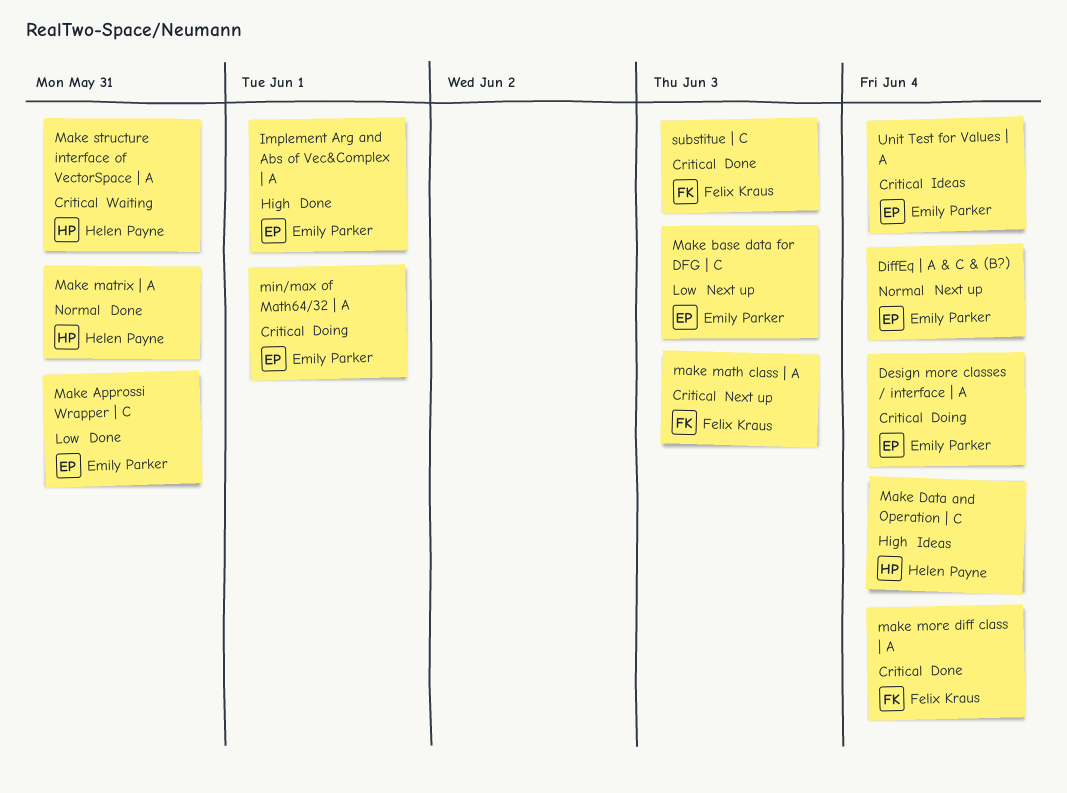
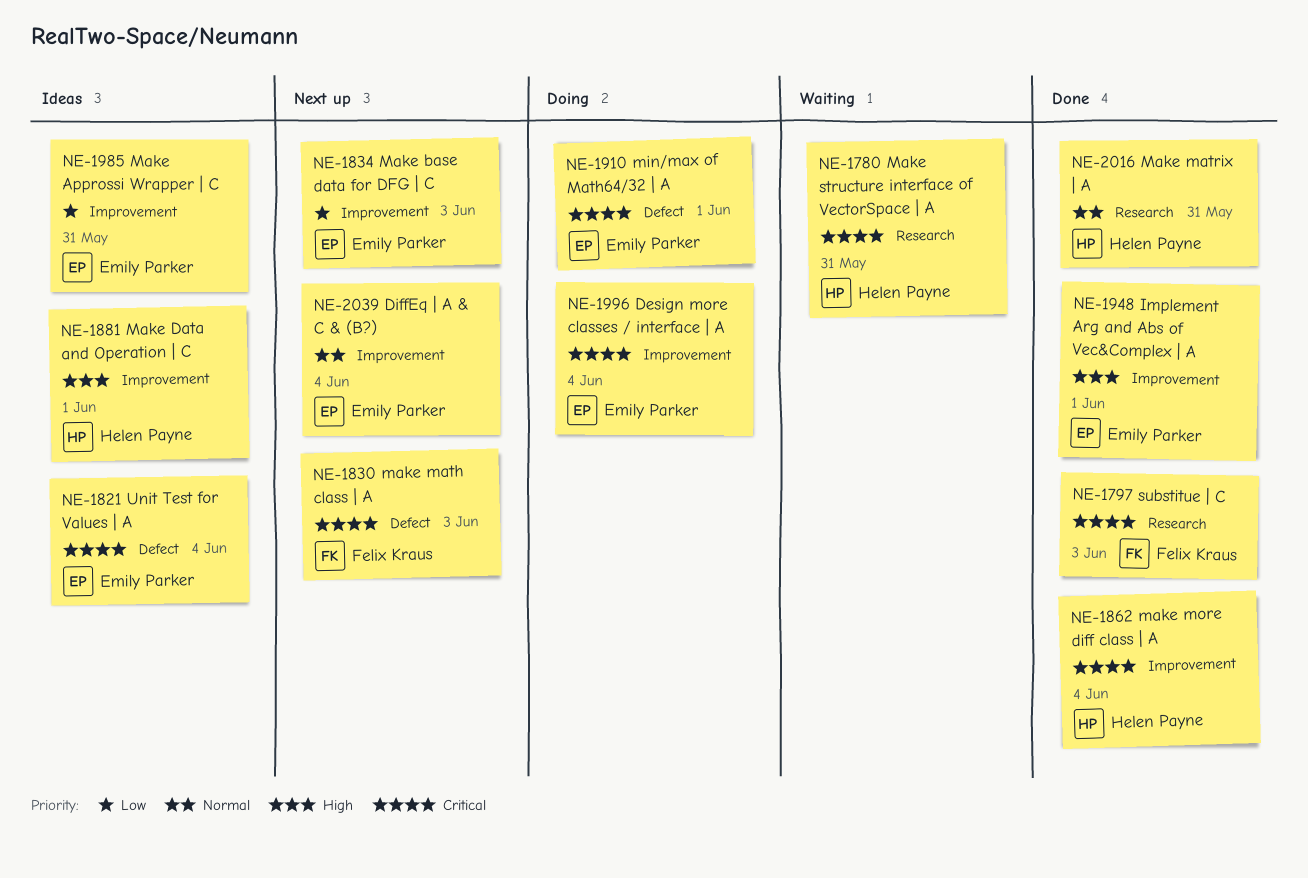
Make Approssi Wrapper | C, status: Done -> Ideas
Make Data and Operation | C, due: Jun 4 -> Jun 1
make more diff class | A, owner: Felix Kraus -> Helen Payne

